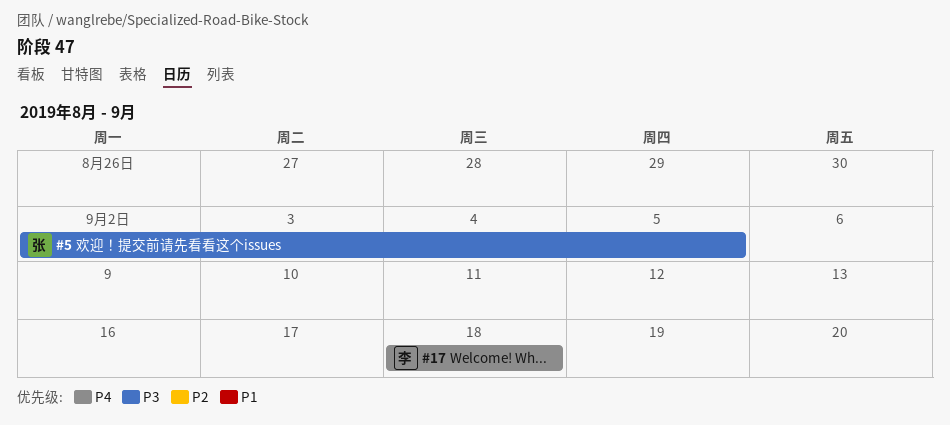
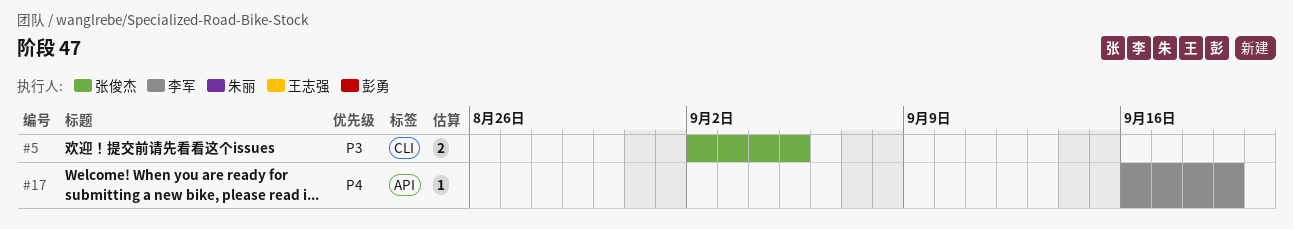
#17, start: Sep 18 -> Sep 16
#17, due: Sep 18 -> Sep 19

